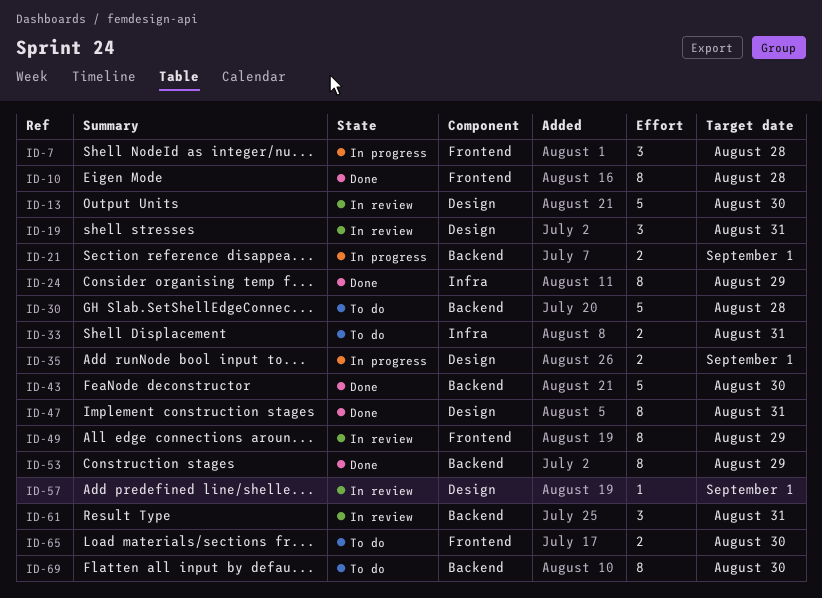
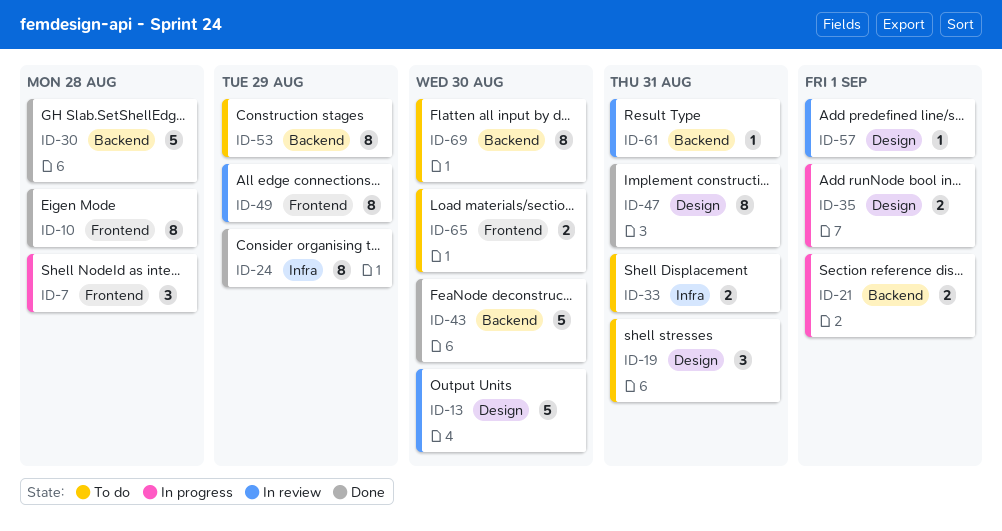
ID-19, status: In review -> To do
ID-30, status: To do -> Done
ID-53, status: Done -> To do
ID-61, estimate: 3 -> 1

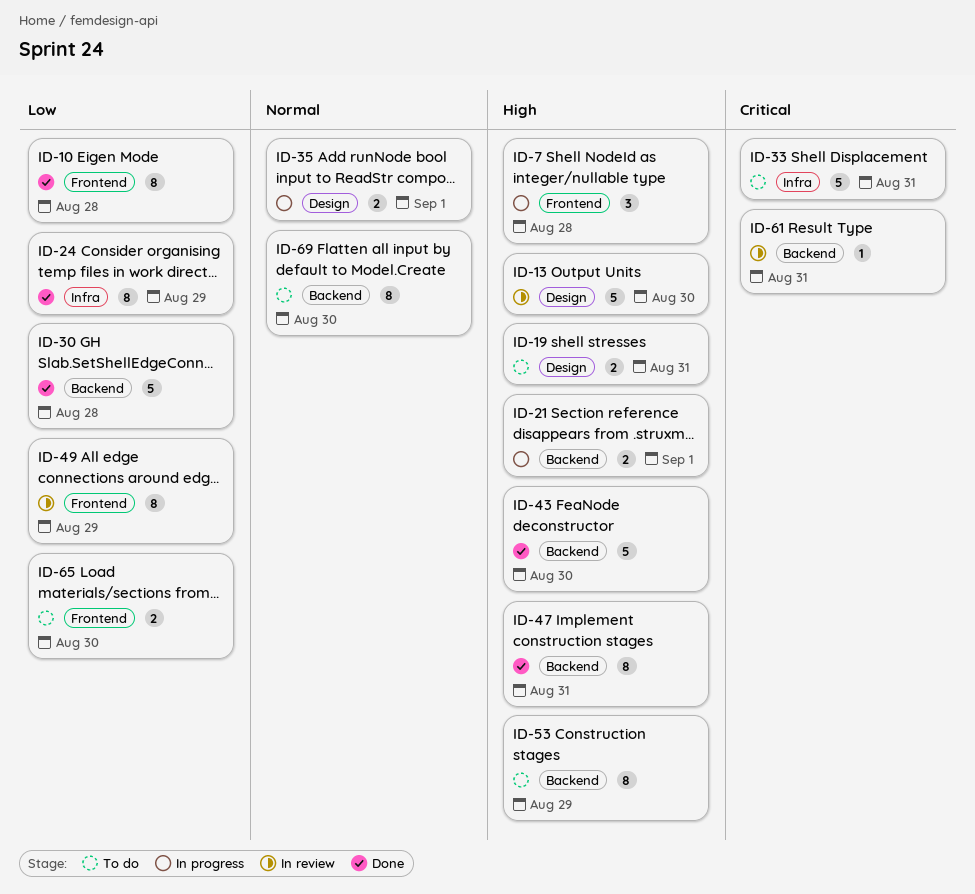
ID-19, estimate: 3 -> 2
ID-33, estimate: 2 -> 5
ID-47, label: Design -> Backend
ID-57: present -> none

